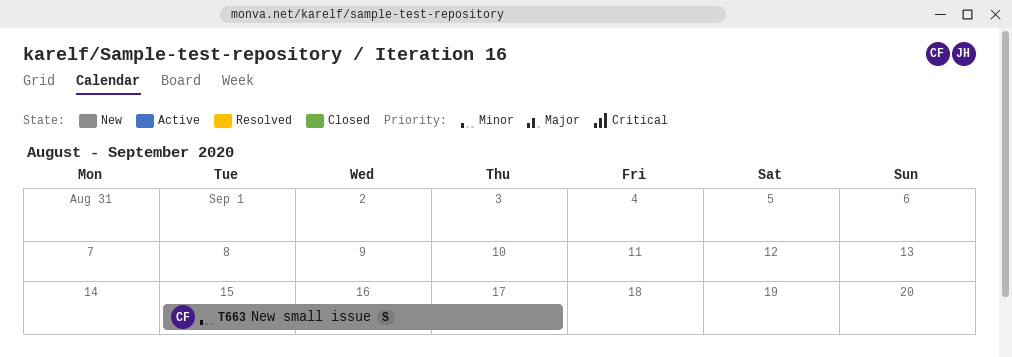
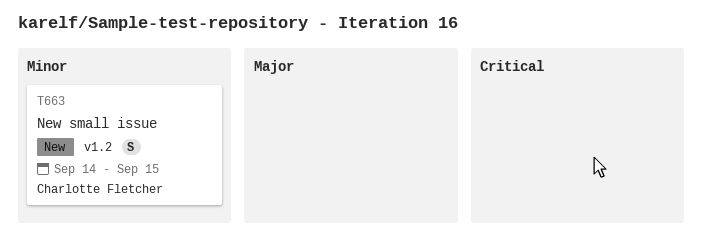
T663, start: Sep 15 -> Sep 14
T663, due: Sep 17 -> Sep 15

